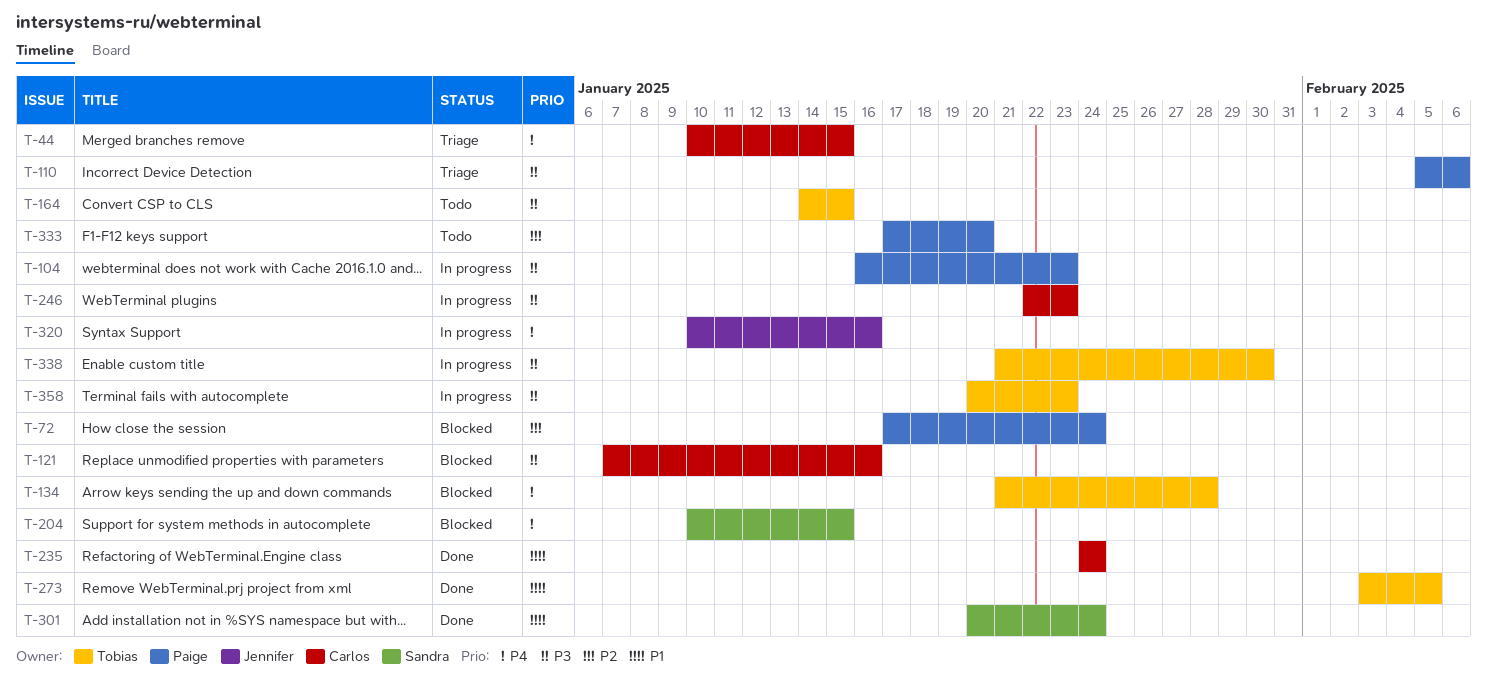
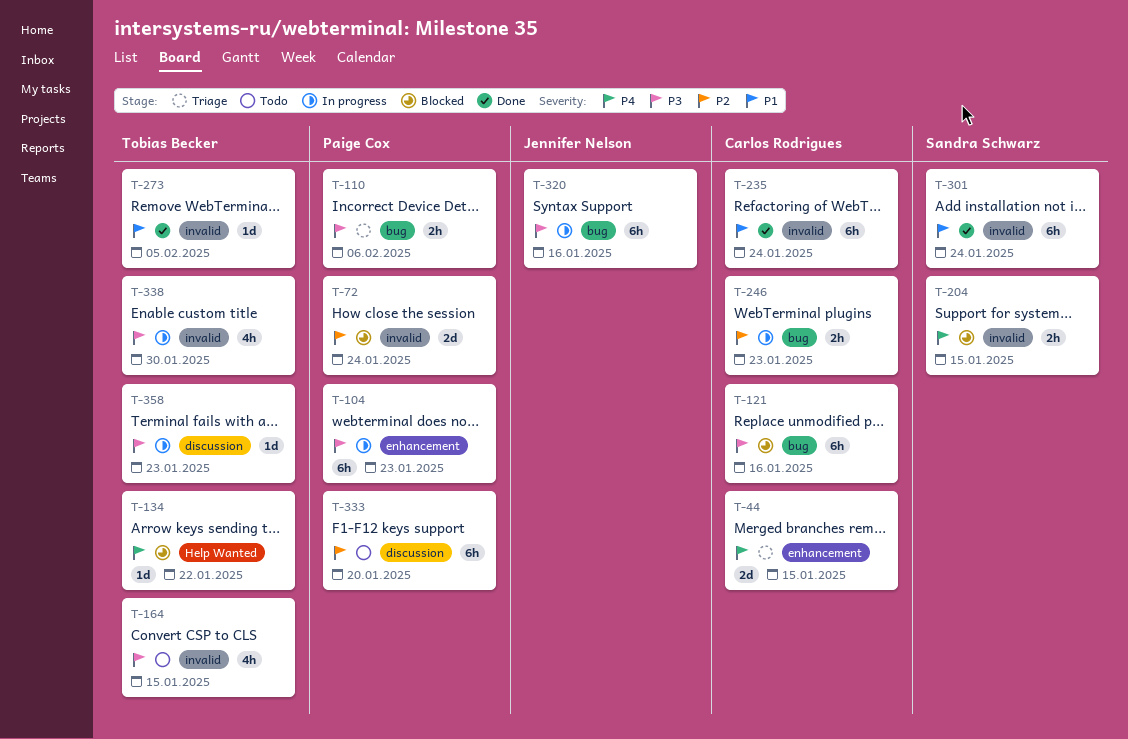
T-134, due: Jan 28 -> Jan 22
T-246, priority: P3 -> P2
T-320, priority: P4 -> P3

